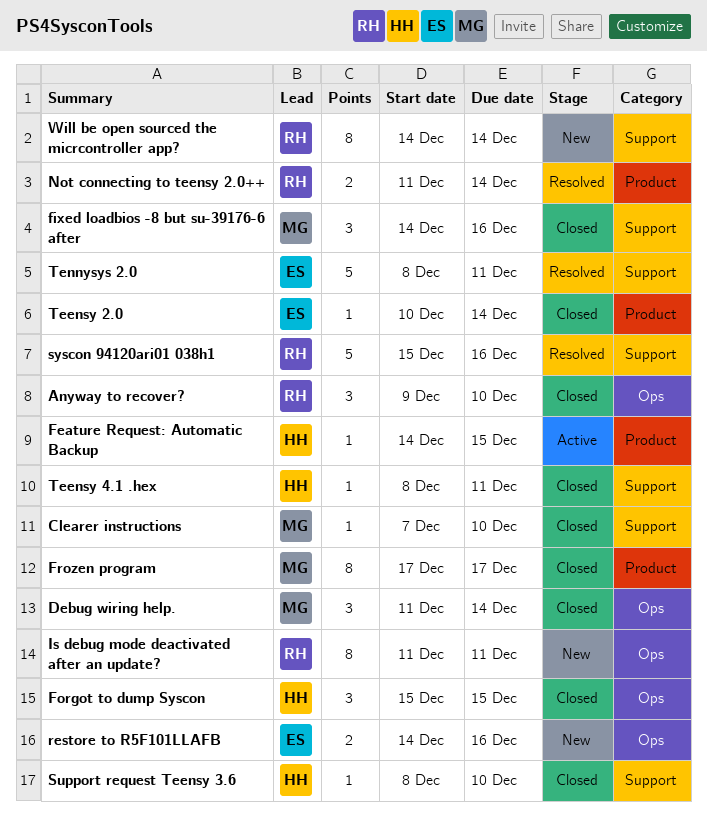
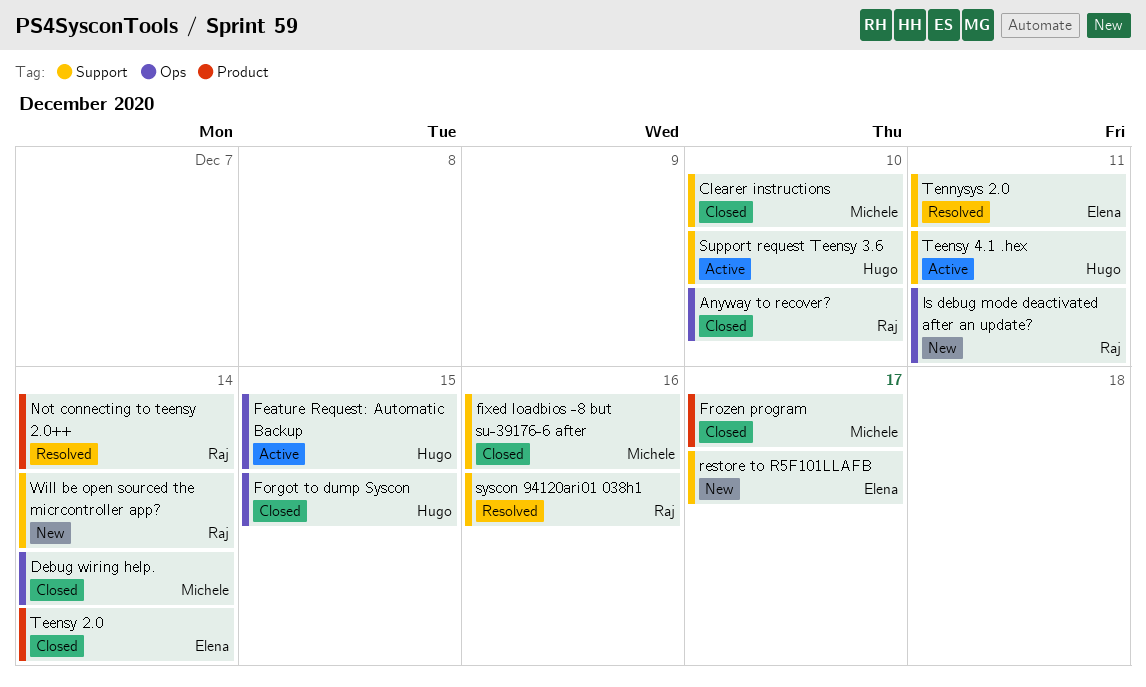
Feature Request: Automatic Backup, label: Product -> Ops
restore to R5F101LLAFB, label: Ops -> Support
restore to R5F101LLAFB, due: Dec 16 -> Dec 17
Support request Teensy 3.6, status: Closed -> Active
Teensy 4.1 .hex, status: Closed -> Active

